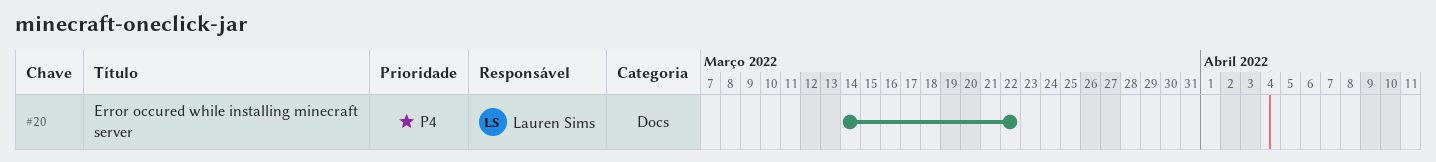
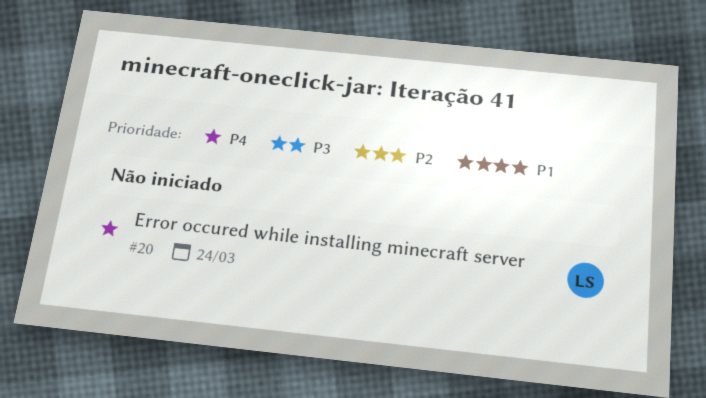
#20, due: Mar 22 -> Mar 24

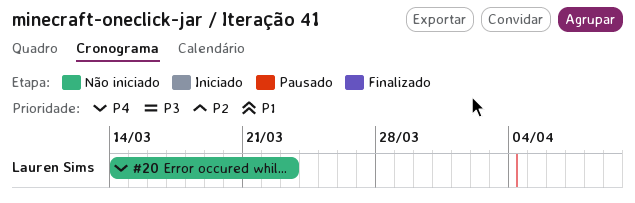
#20, due: Mar 24 -> Mar 23

